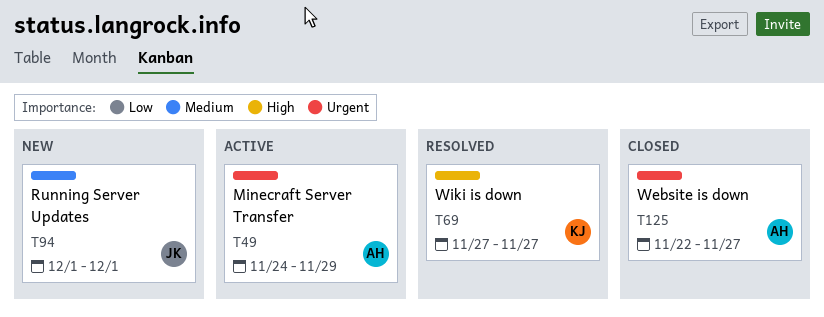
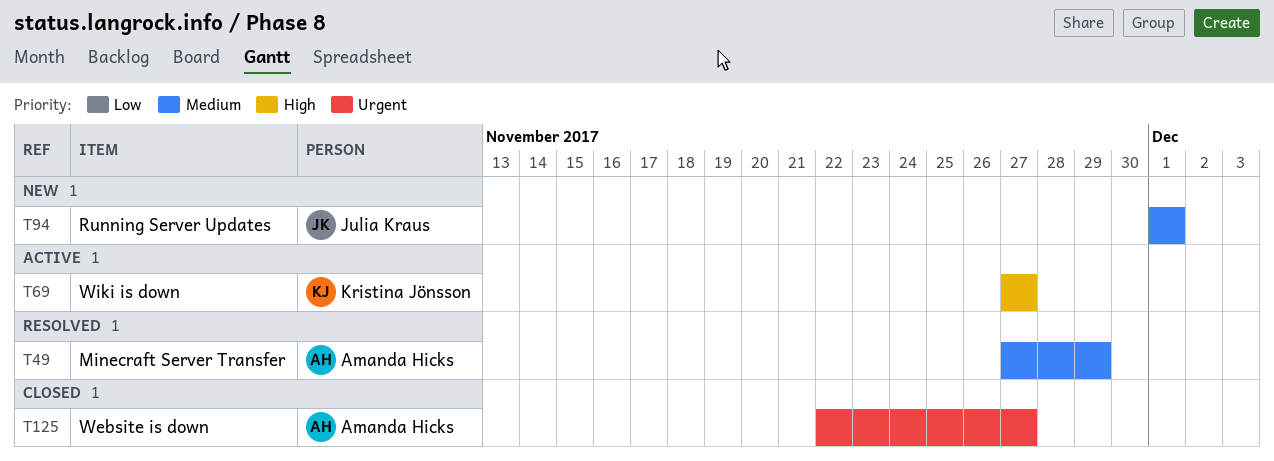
T49, status: Active -> Resolved
T49, priority: Urgent -> Medium
T49, start: Nov 24 -> Nov 27
T69, status: Resolved -> Active

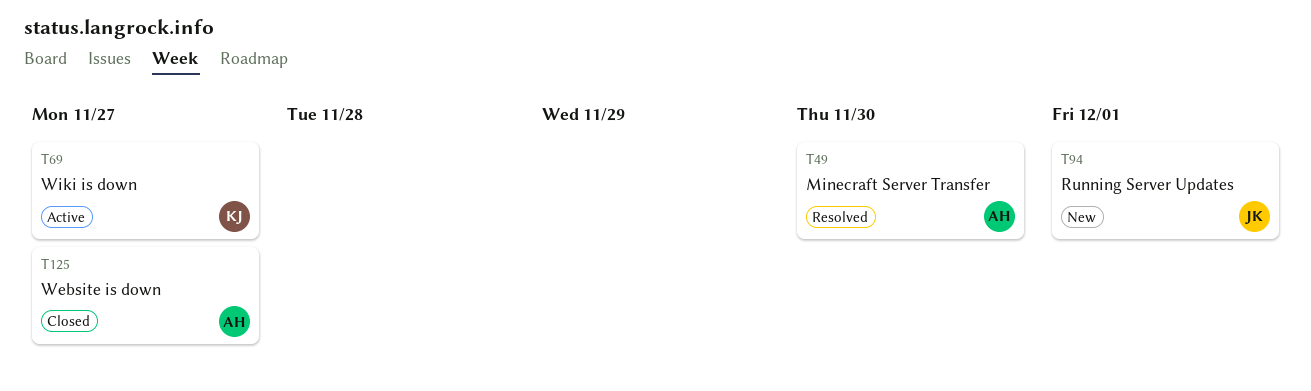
T49, due: Nov 29 -> Nov 30

